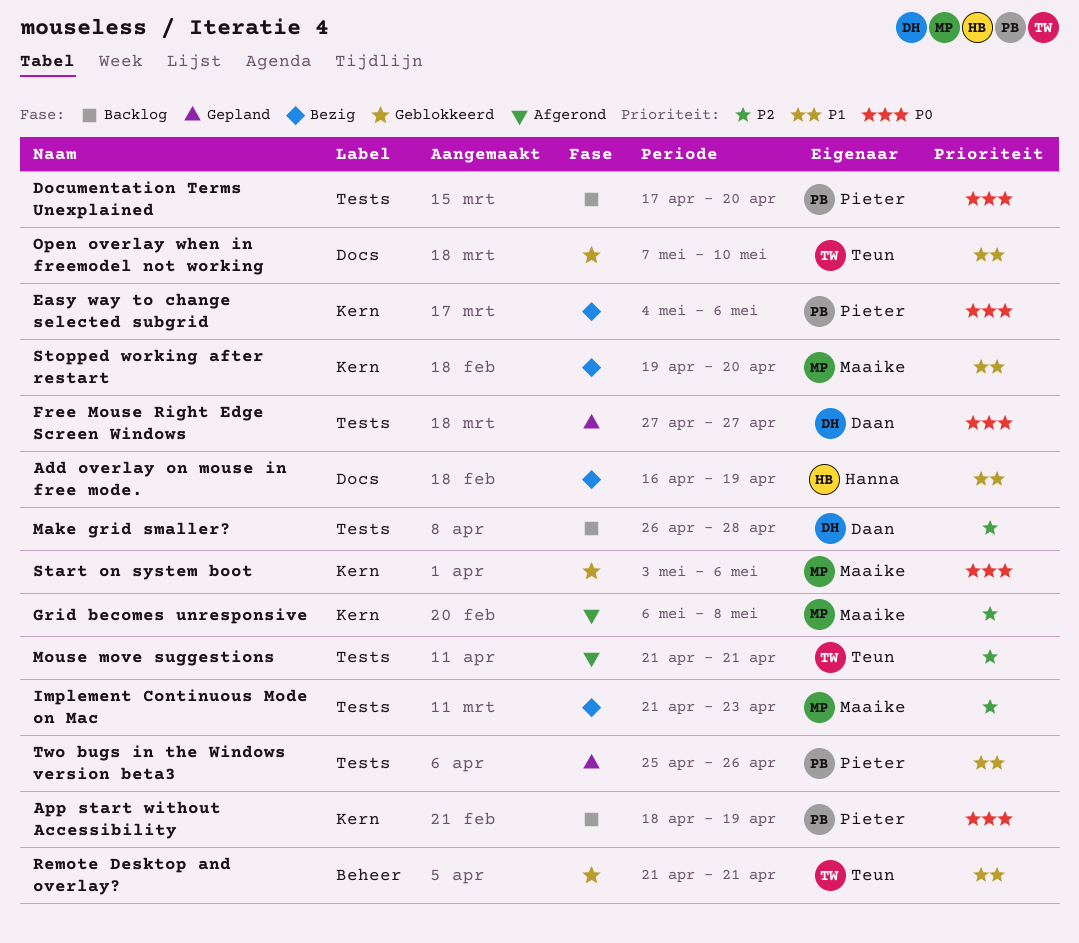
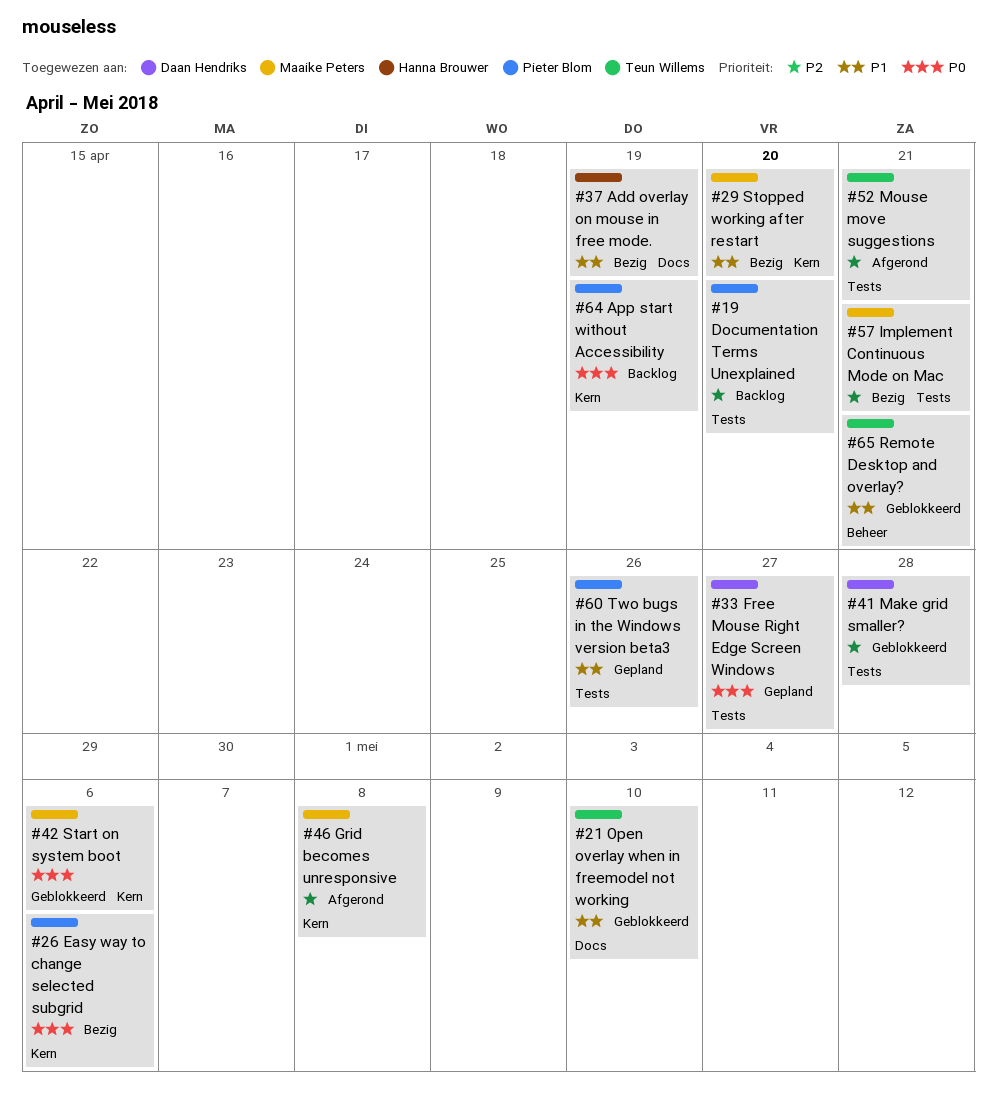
Documentation Terms Unexplained, priority: P0 -> P2
Implement Continuous Mode on Mac, due: Apr 23 -> Apr 21
Make grid smaller?, status: Backlog -> Geblokkeerd

